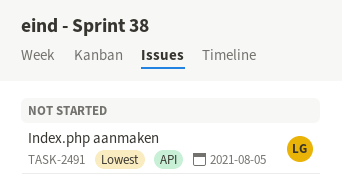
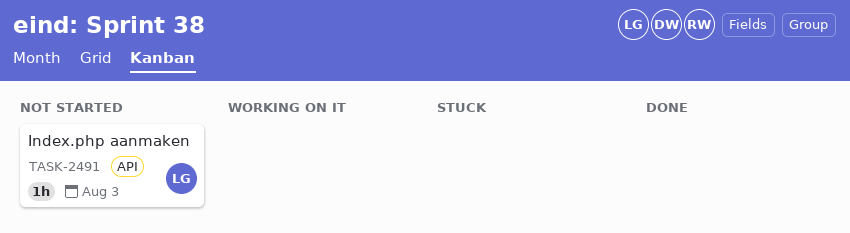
TASK-2491, due: Aug 5 -> Aug 3

